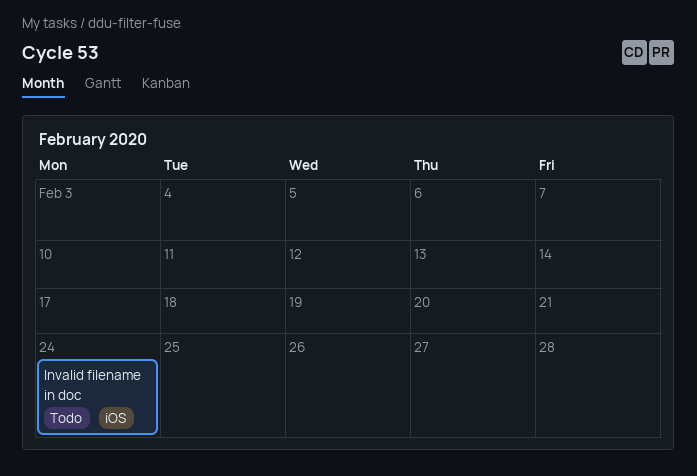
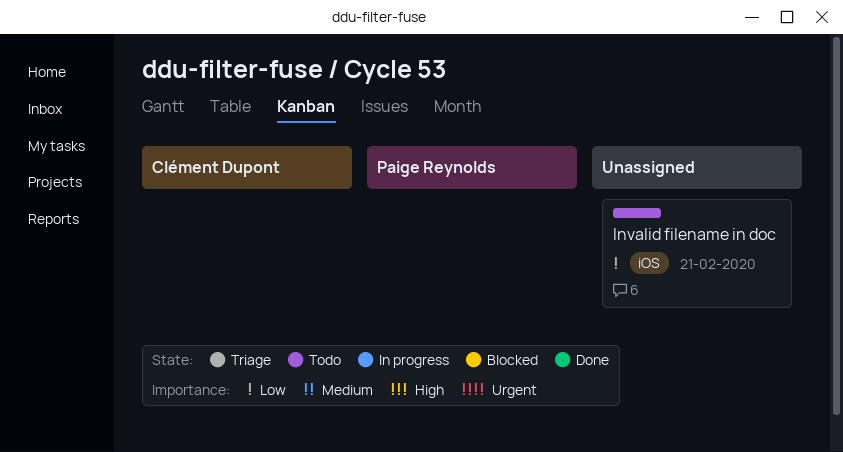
Invalid filename in doc, due: Feb 24 -> Feb 21

